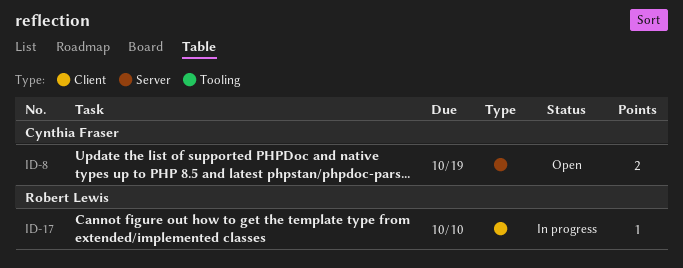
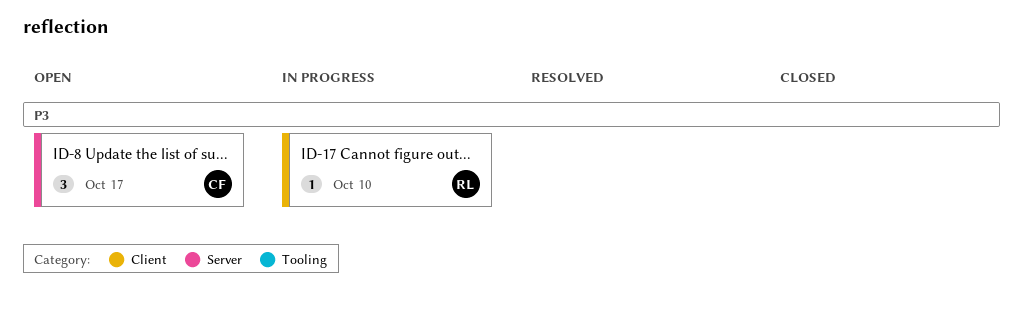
ID-8, estimate: 2 -> 3
ID-8, due: Oct 19 -> Oct 17

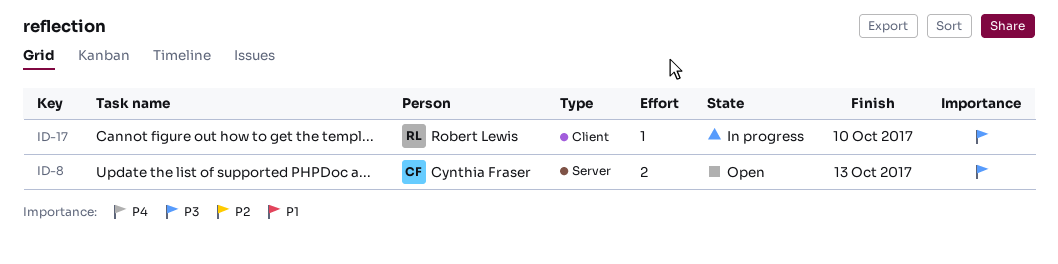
ID-8, estimate: 3 -> 2
ID-8, due: Oct 17 -> Oct 13

